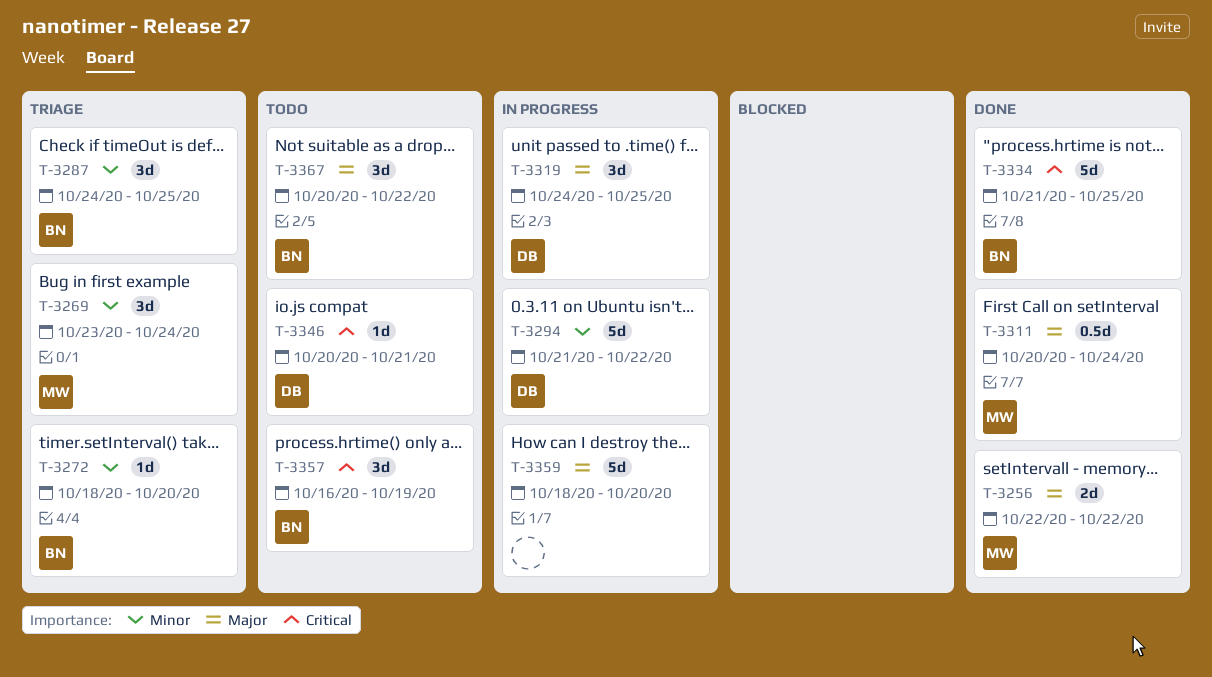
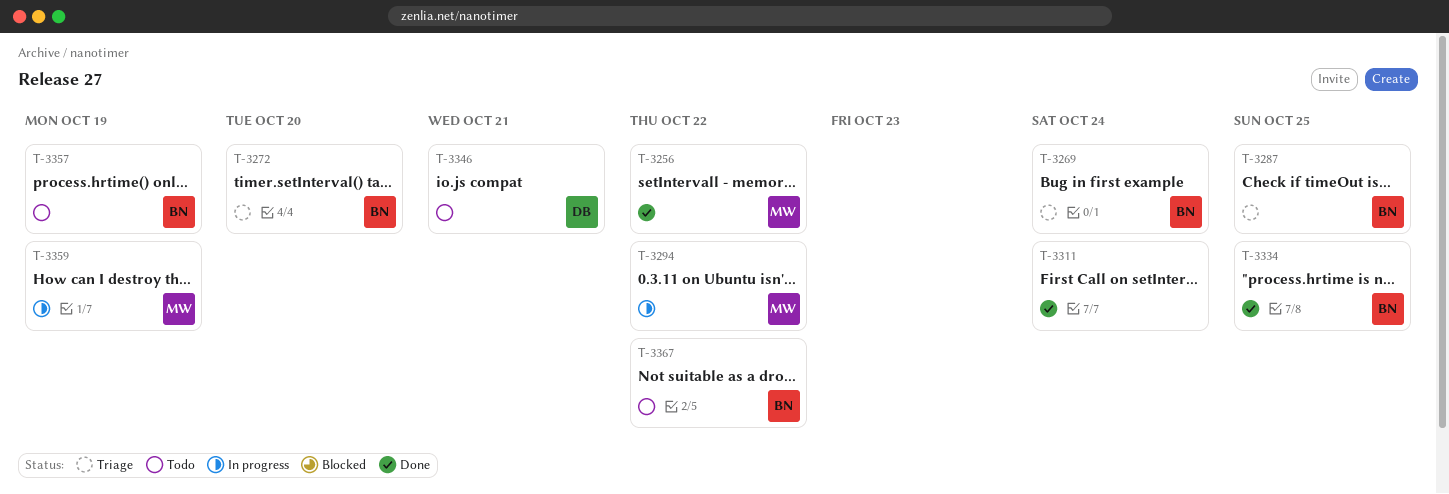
T-3269, owner: MW -> BN
T-3294, owner: DB -> MW
T-3311, owner: MW -> none
T-3319: present -> none
T-3359, owner: none -> MW
T-3359, due: Oct 20 -> Oct 19

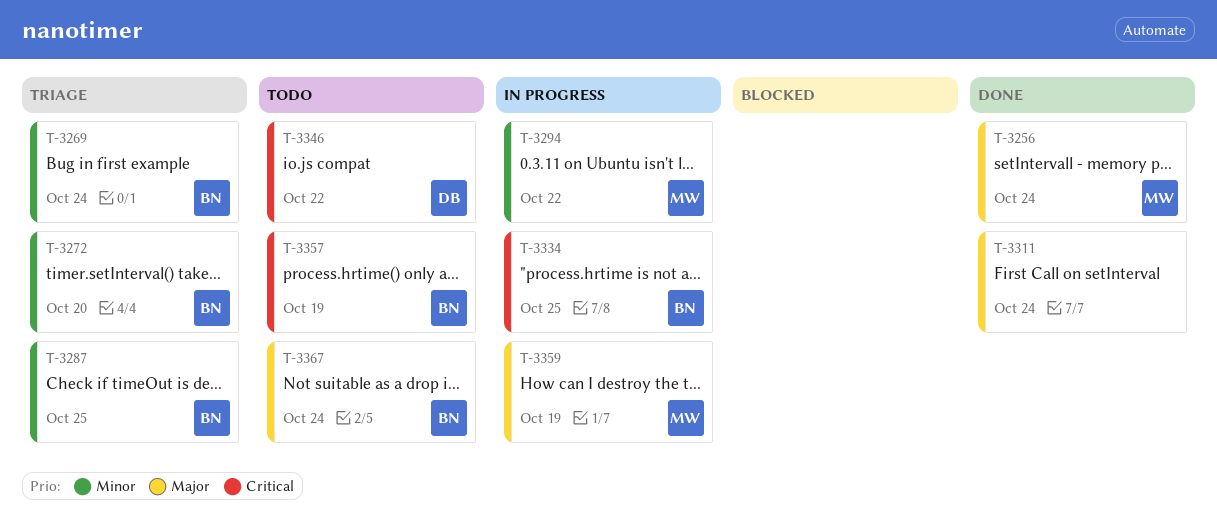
T-3256, due: Oct 22 -> Oct 24
T-3334, status: Done -> In progress
T-3346, due: Oct 21 -> Oct 22
T-3367, due: Oct 22 -> Oct 24

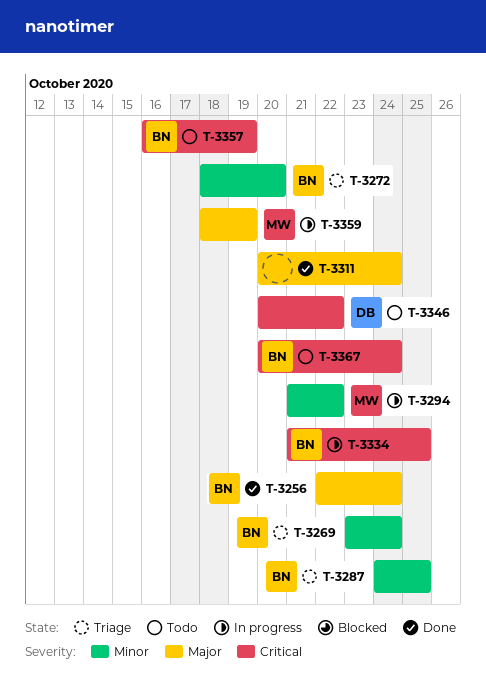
T-3256, owner: MW -> BN
T-3367, priority: Major -> Critical

